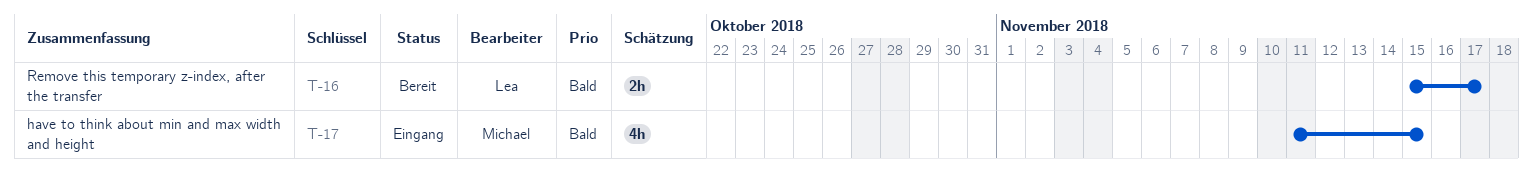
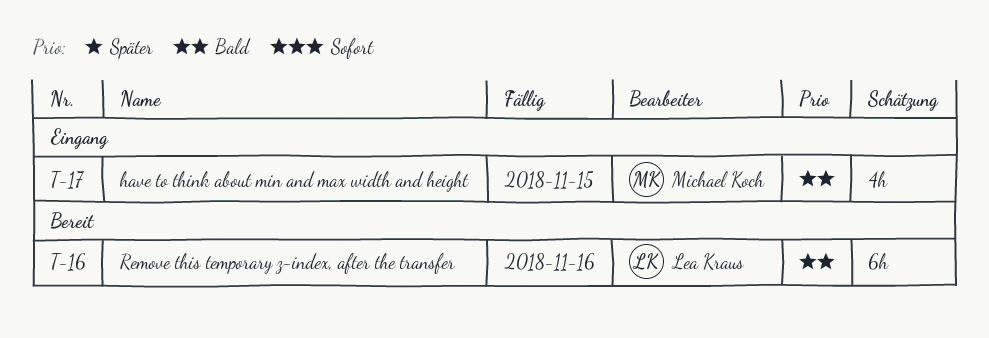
T-16, estimate: 2h -> 6h
T-16, due: Nov 17 -> Nov 16

